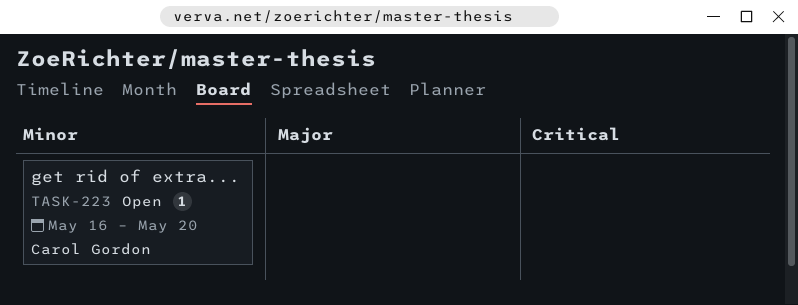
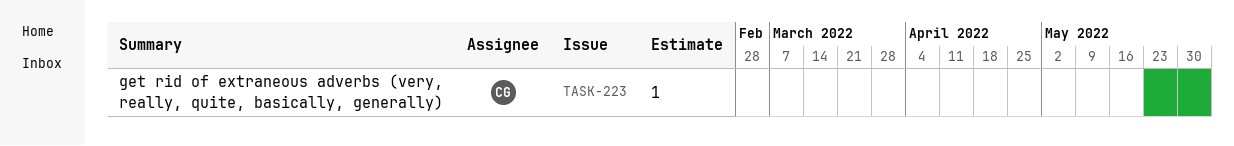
TASK-223, start: May 16 -> May 23
TASK-223, due: May 20 -> Jun 3

